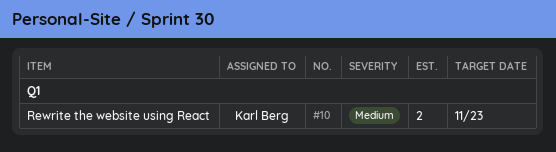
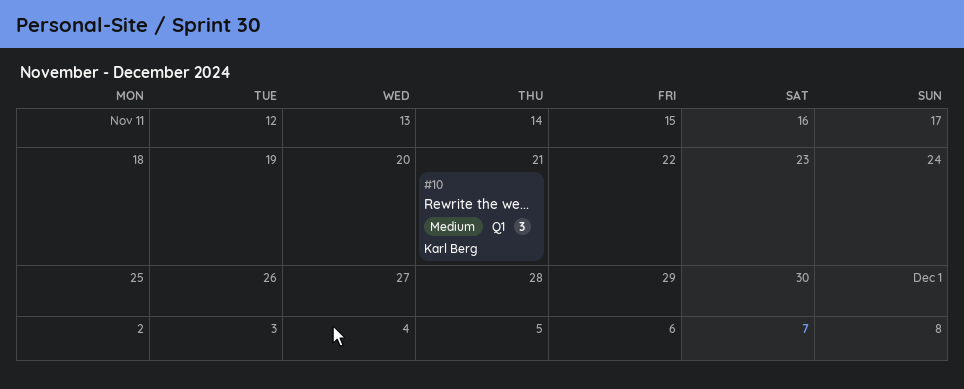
#10, estimate: 2 -> 3
#10, due: Nov 23 -> Nov 21

